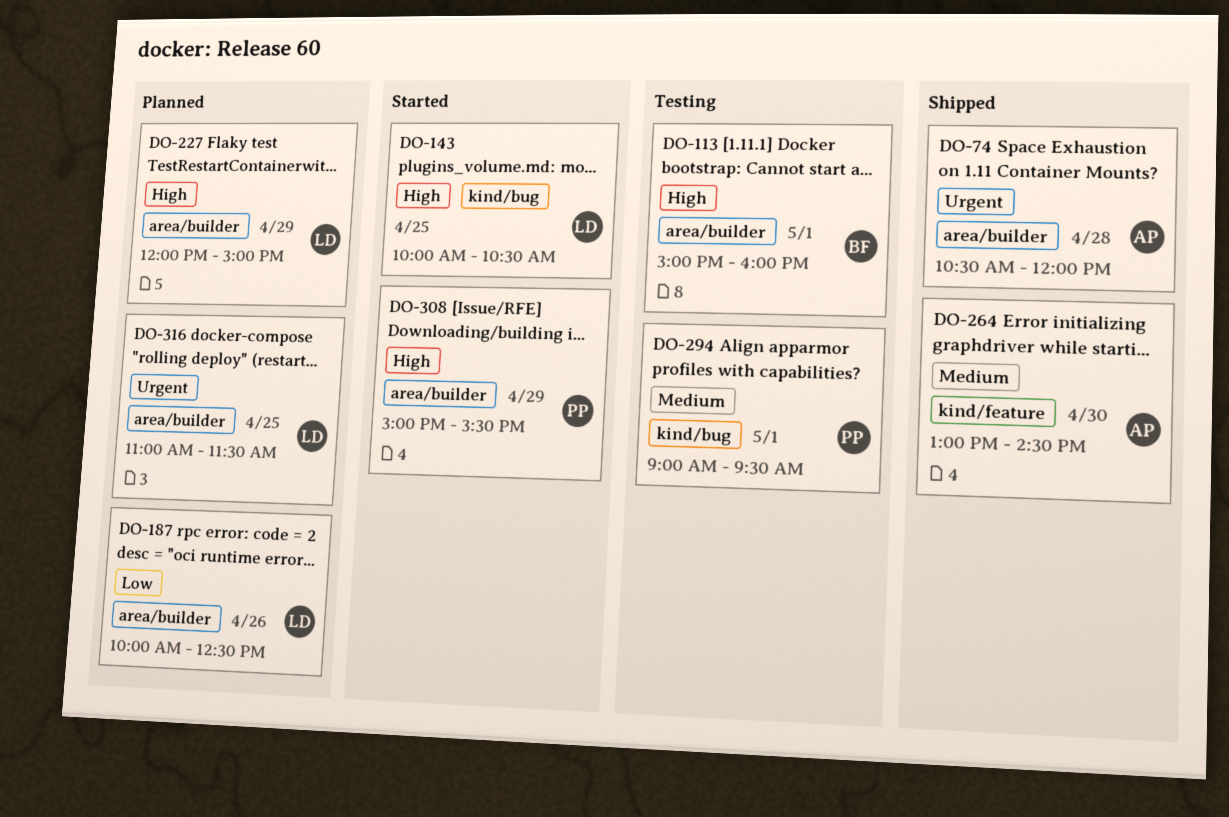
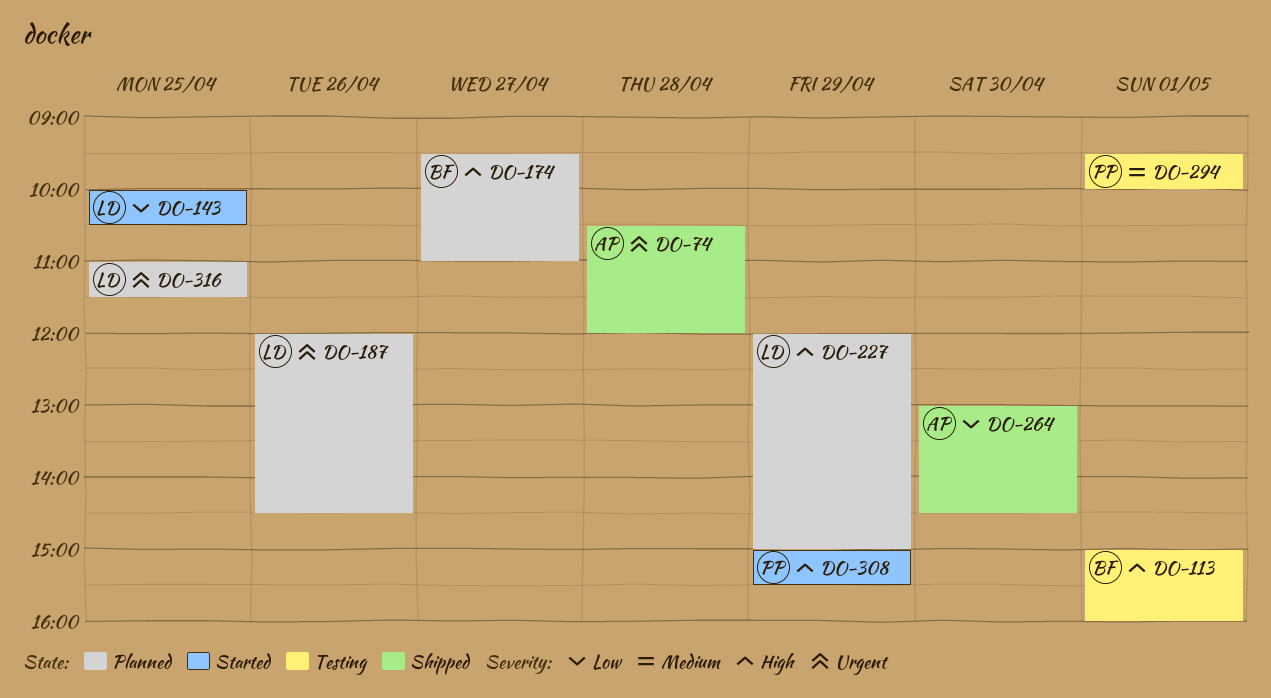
DO-143, priority: High -> Low
DO-174: none -> present
DO-187, priority: Low -> Urgent
DO-187, begins: 10:00 -> 12:00
DO-187, ends: 12:30 -> 14:30
DO-264, priority: Medium -> Low
DO-294, begins: 09:00 -> 09:30
DO-294, ends: 09:30 -> 10:00

